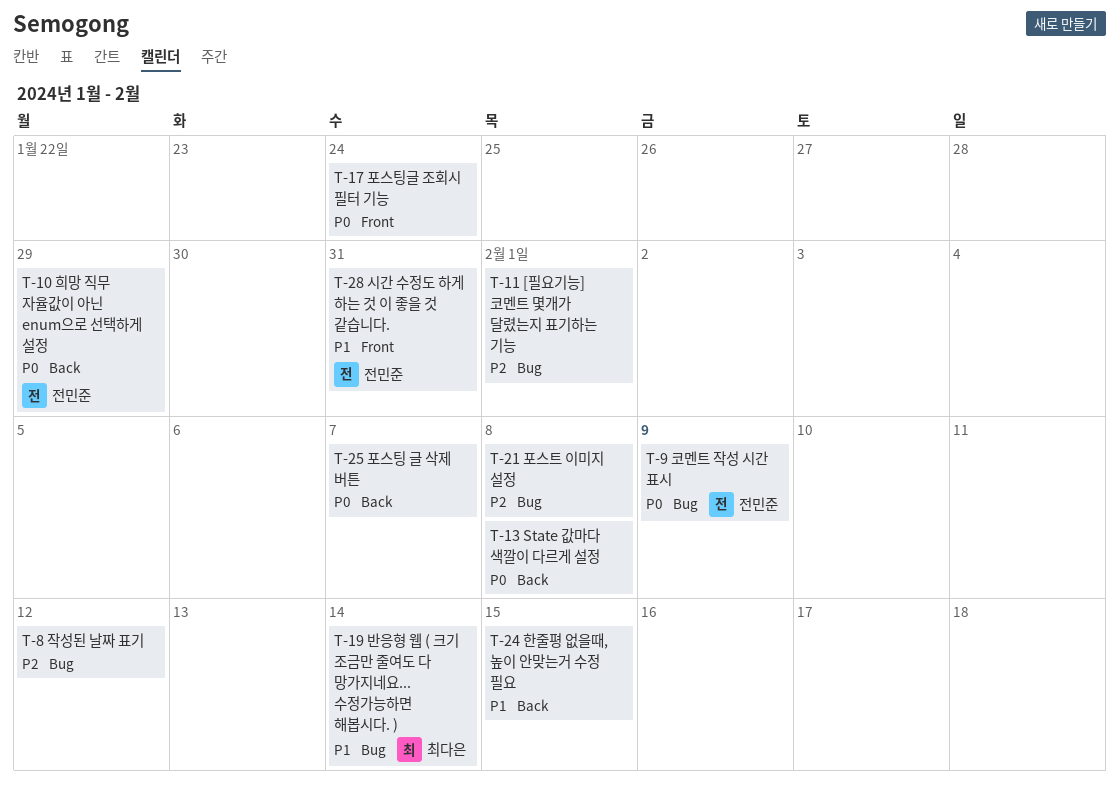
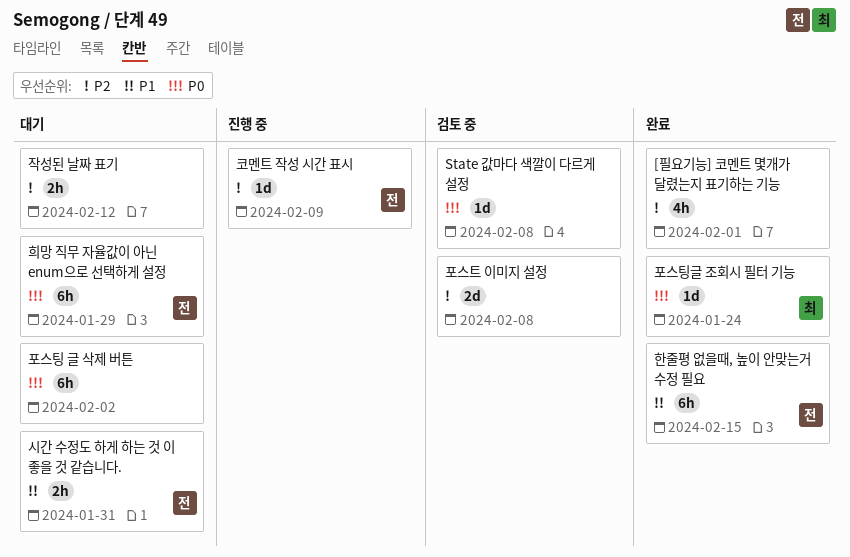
반응형 웹 ( 크기 조금만 줄여도 다 망가지네요... 수정가능하면 해봅시다. ): present -> none
코멘트 작성 시간 표시, priority: P0 -> P2
포스팅 글 삭제 버튼, due: Feb 7 -> Feb 2
포스팅글 조회시 필터 기능, owner: none -> 최다은
한줄평 없을때, 높이 안맞는거 수정 필요, owner: none -> 전민준

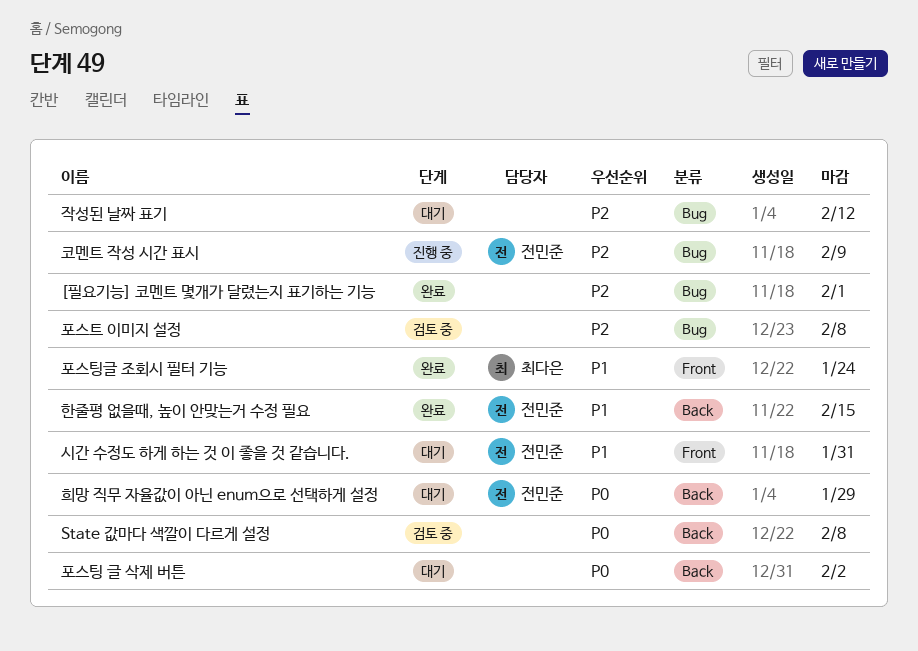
포스팅글 조회시 필터 기능, priority: P0 -> P1

